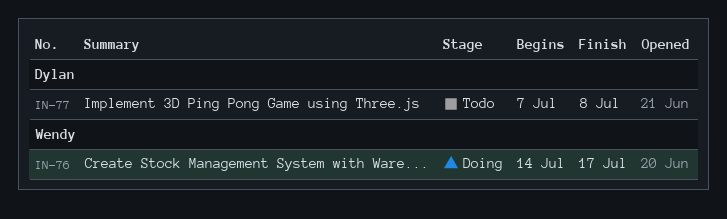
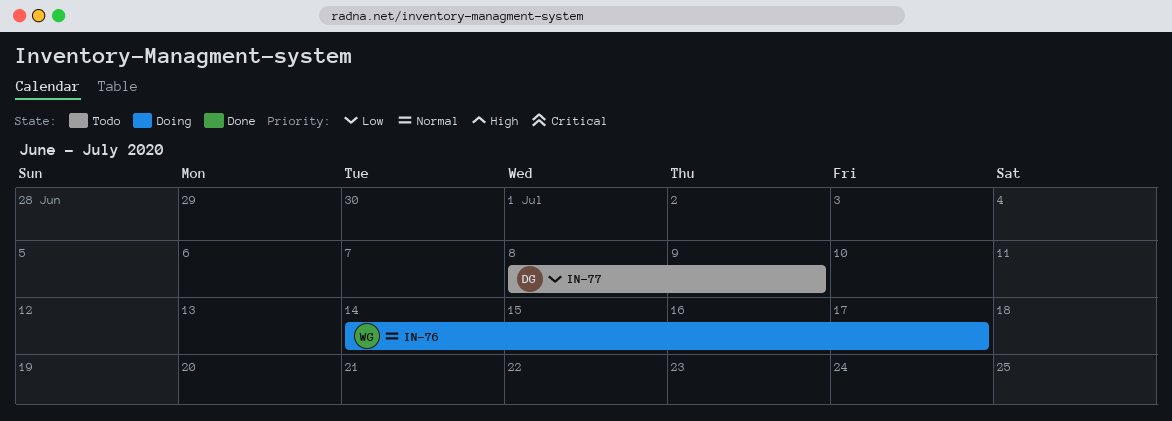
IN-77, start: Jul 7 -> Jul 8
IN-77, due: Jul 8 -> Jul 9

